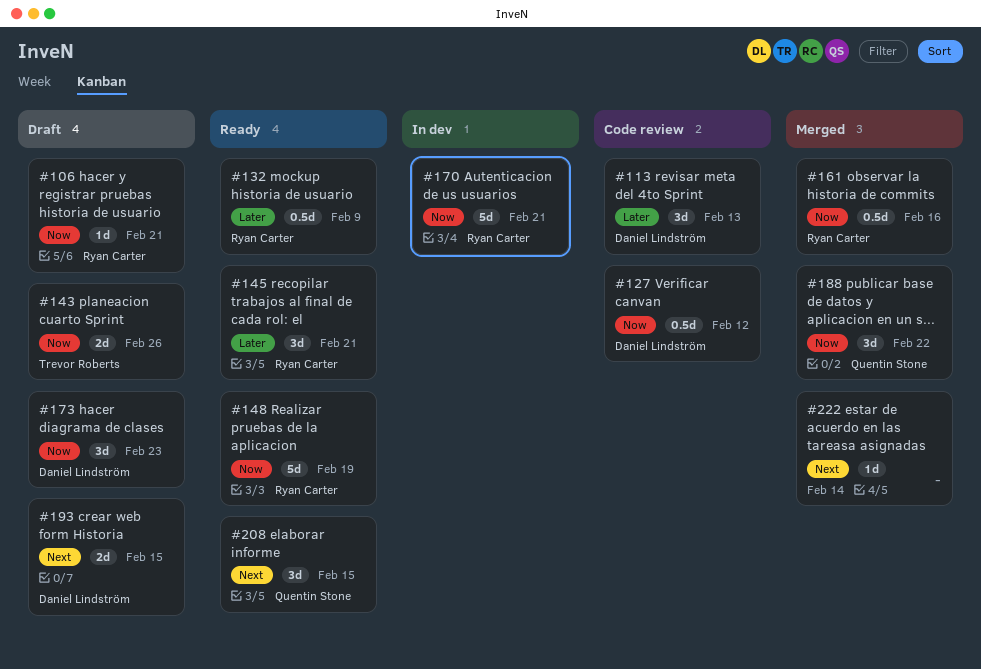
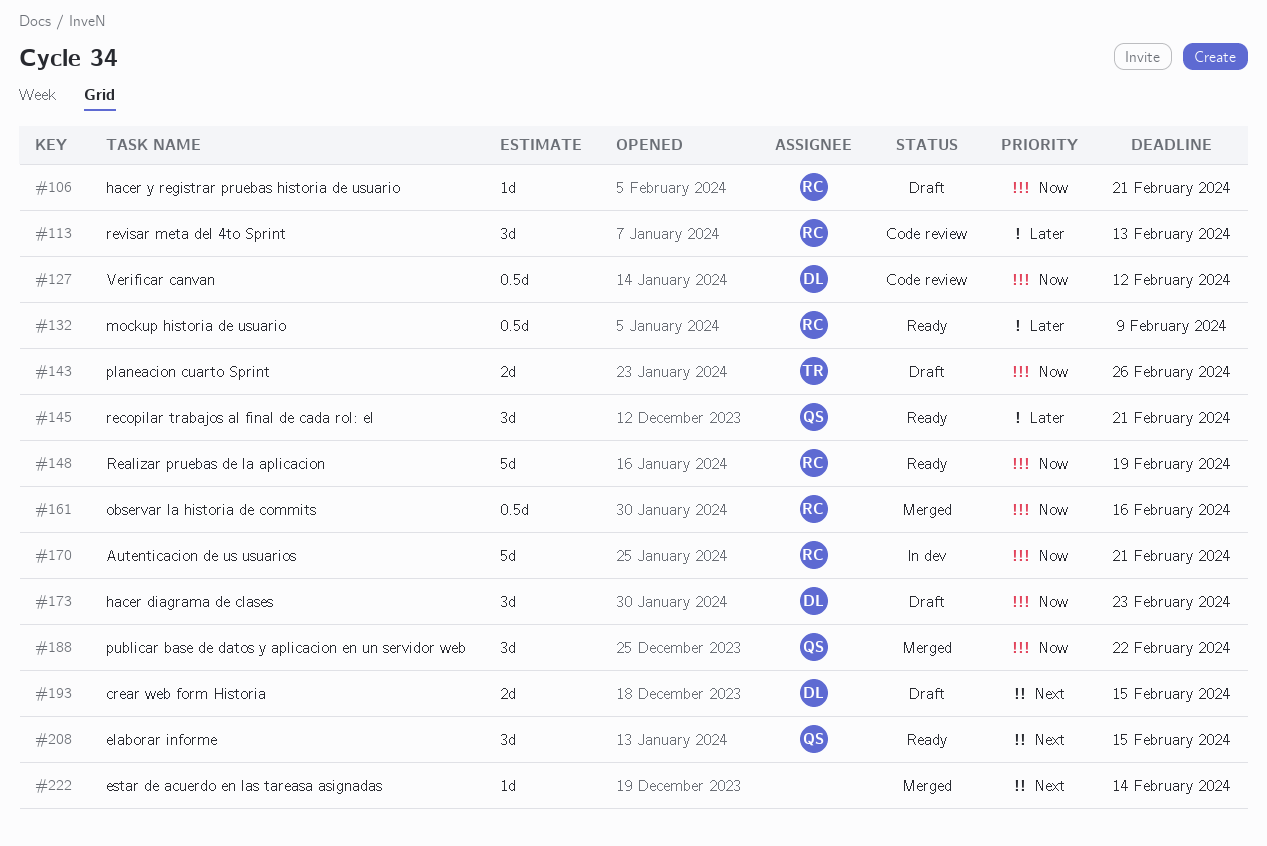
#113, owner: Daniel Lindström -> Ryan Carter
#145, owner: Ryan Carter -> Quentin Stone

